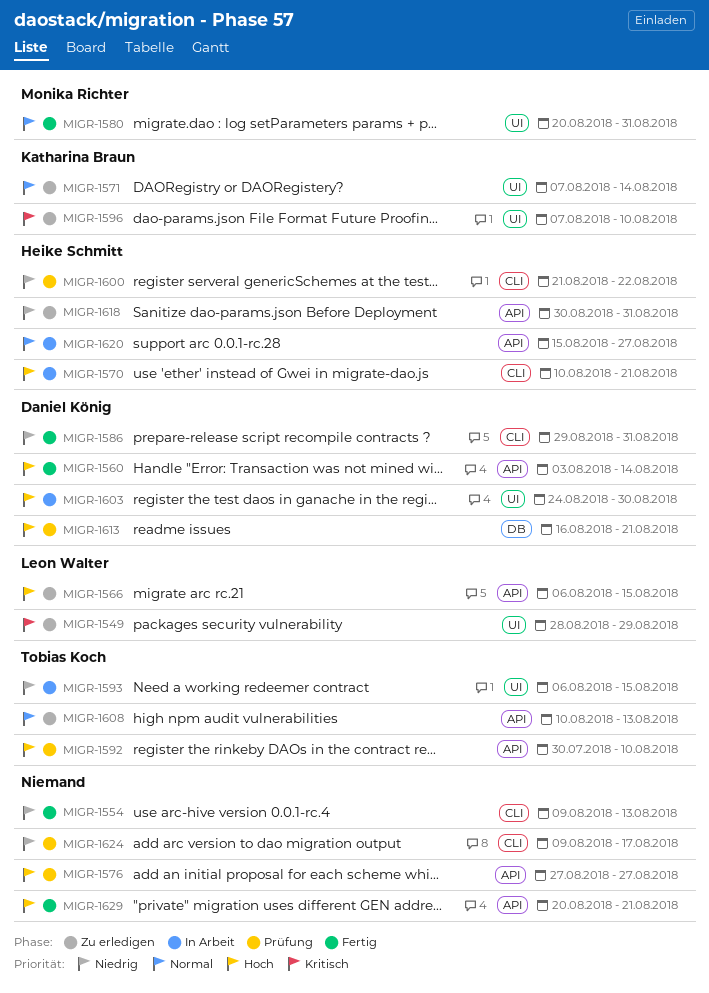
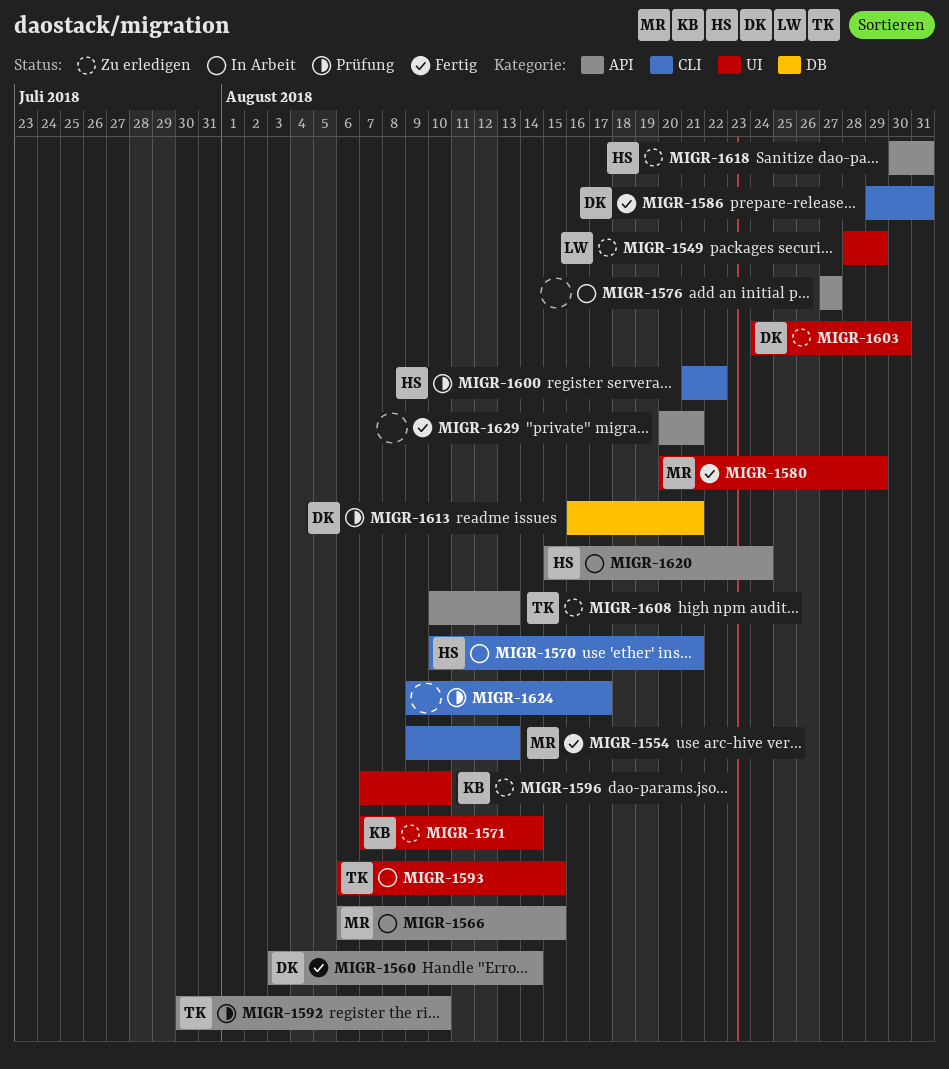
MIGR-1554, owner: none -> Monika Richter
MIGR-1566, status: Zu erledigen -> In Arbeit
MIGR-1566, owner: Leon Walter -> Monika Richter
MIGR-1576, status: Prüfung -> In Arbeit
MIGR-1580, due: Aug 31 -> Aug 29
MIGR-1603, status: In Arbeit -> Zu erledigen
MIGR-1620, due: Aug 27 -> Aug 24

